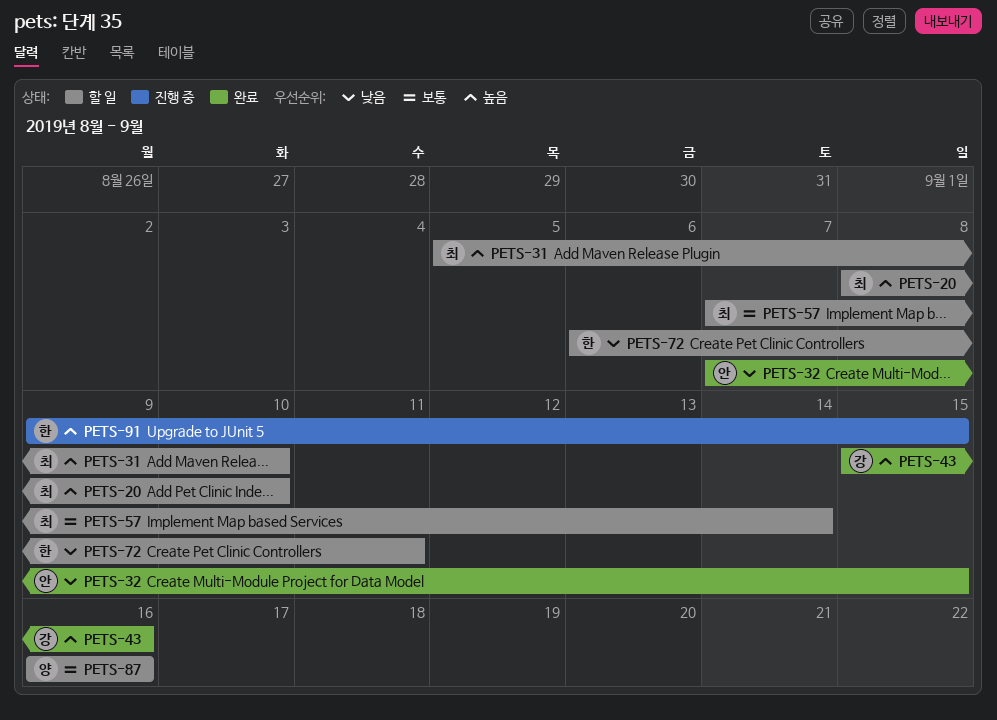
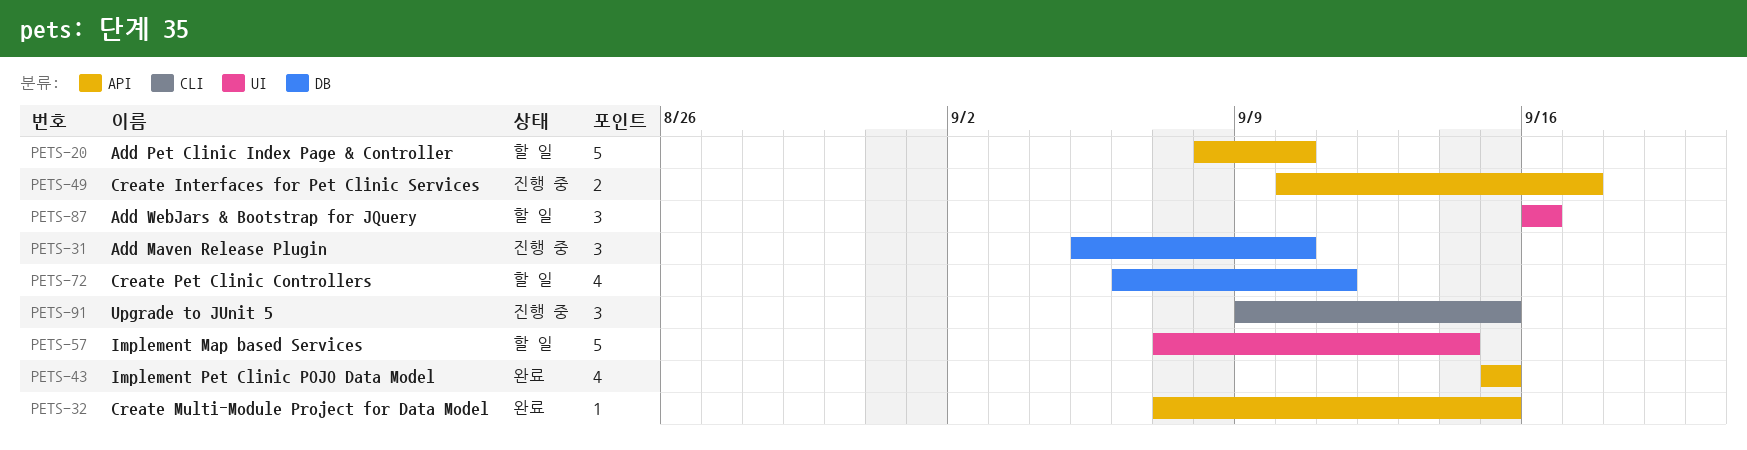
PETS-31, status: 할 일 -> 진행 중
PETS-43, due: Sep 16 -> Sep 15
PETS-49: none -> present

